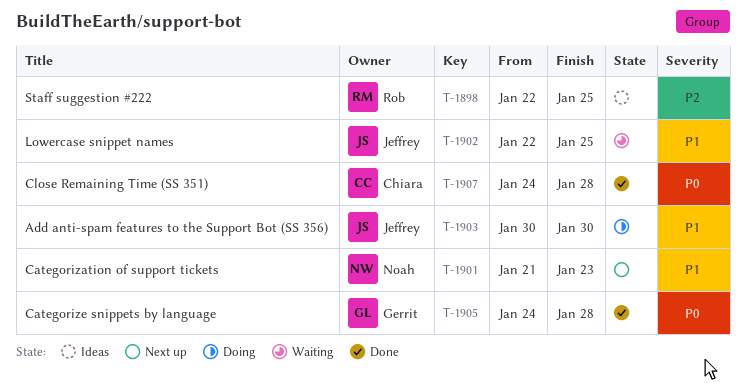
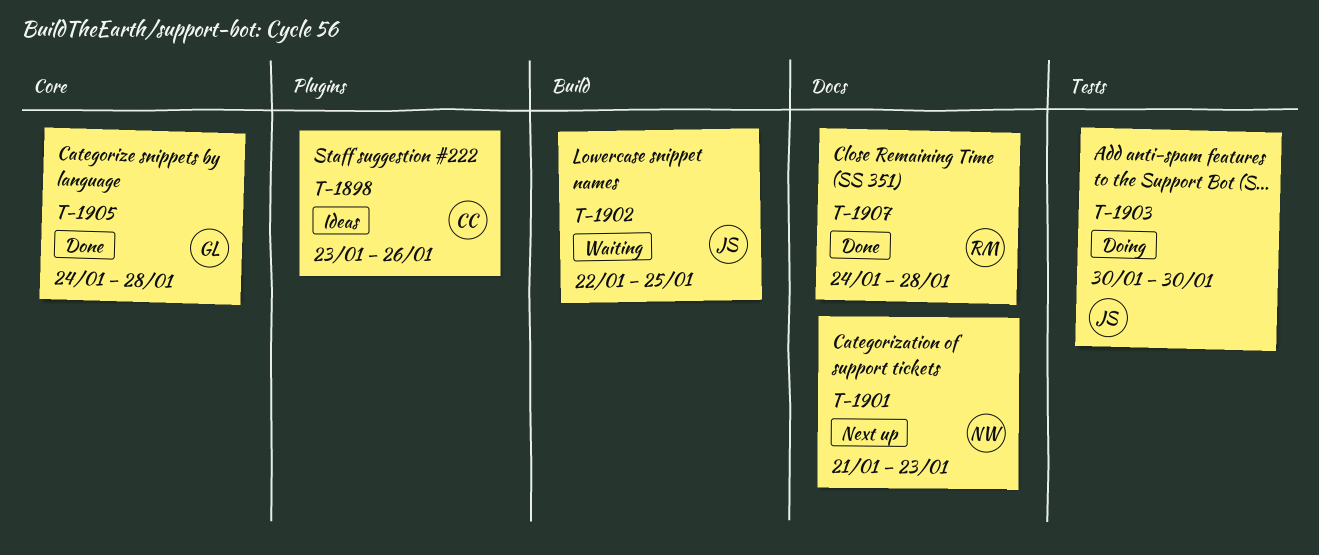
T-1898, owner: Rob -> Chiara
T-1898, start: Jan 22 -> Jan 23
T-1898, due: Jan 25 -> Jan 26
T-1907, owner: Chiara -> Rob

